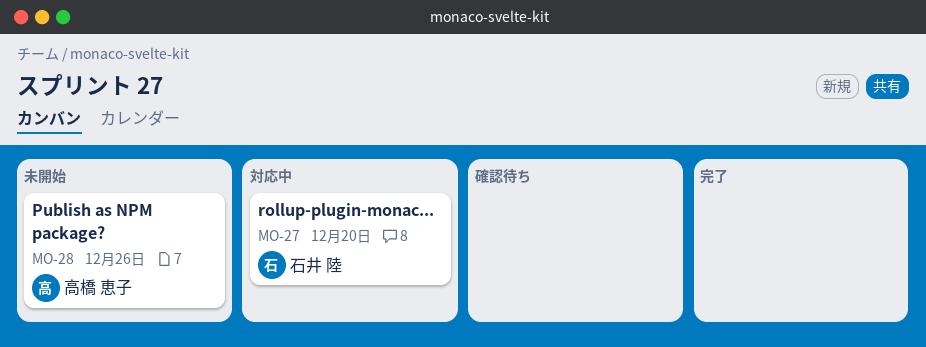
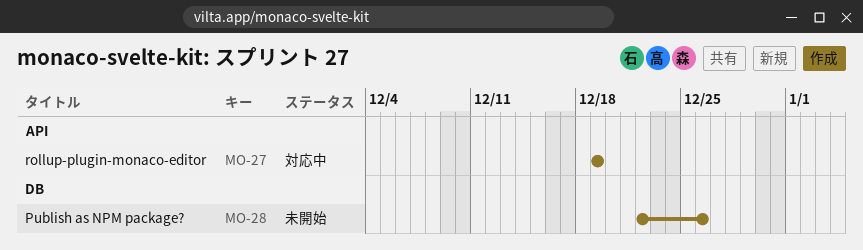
MO-27, due: Dec 20 -> Dec 19

